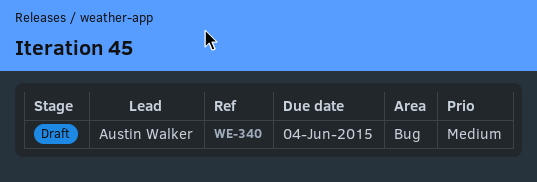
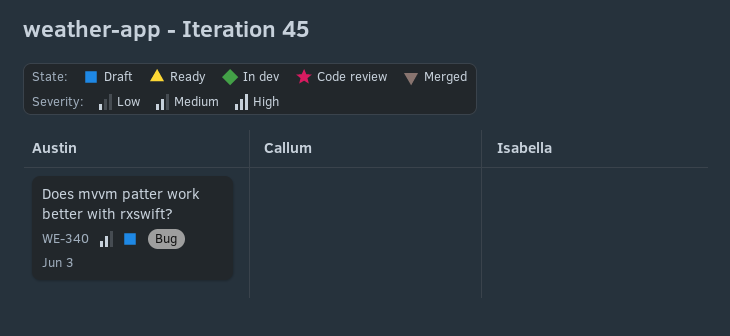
WE-340, due: Jun 4 -> Jun 3

